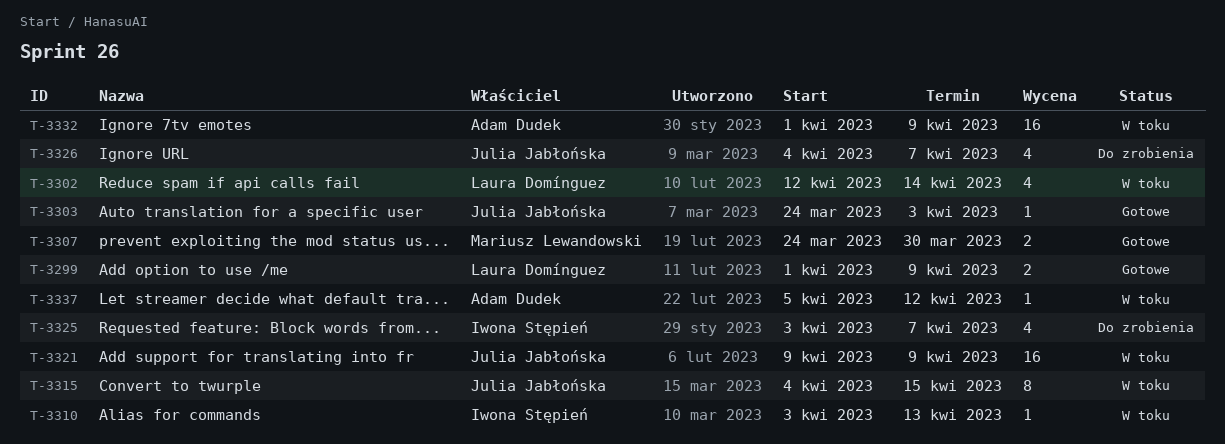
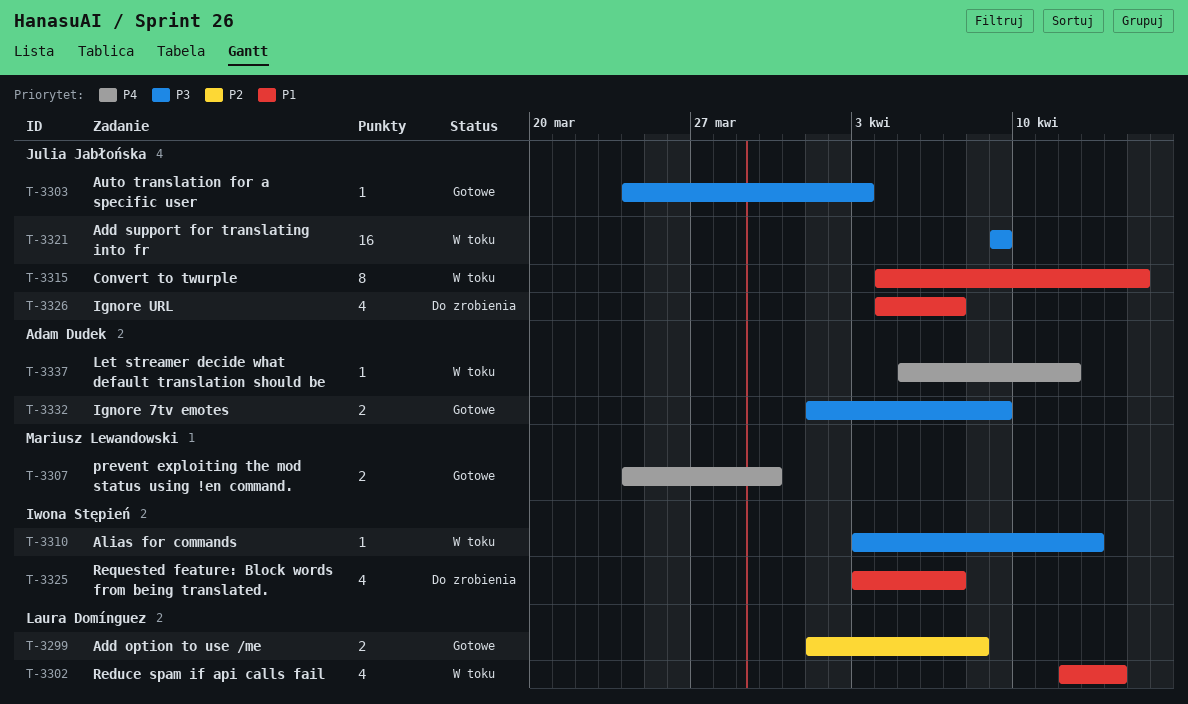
T-3299, due: Apr 9 -> Apr 8
T-3332, status: W toku -> Gotowe
T-3332, estimate: 16 -> 2

